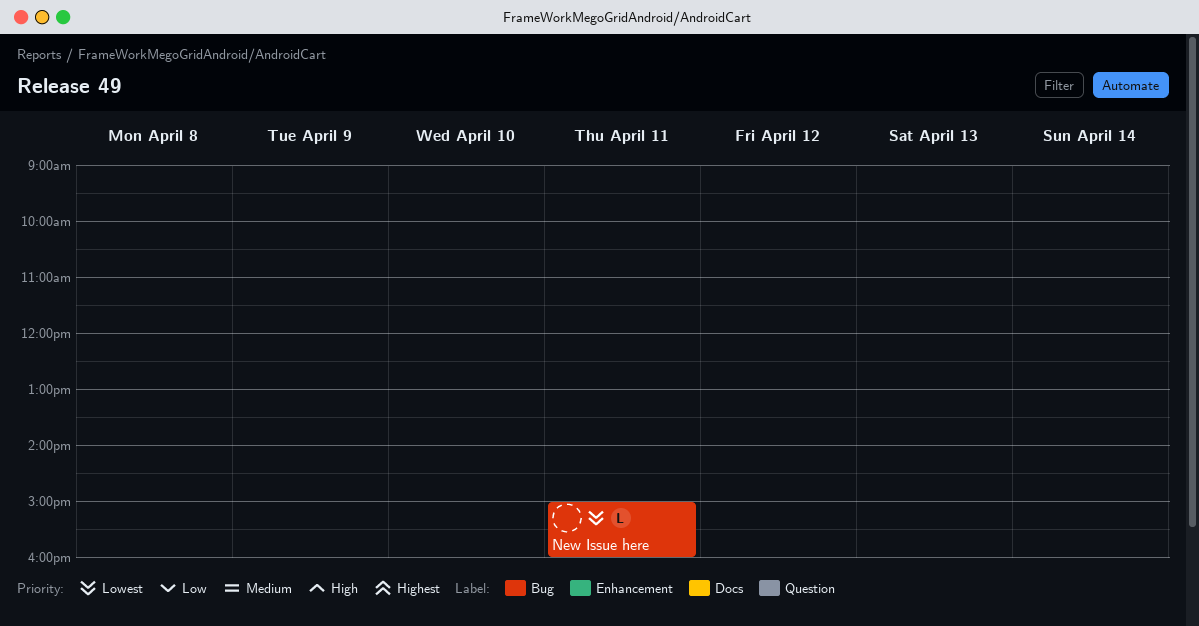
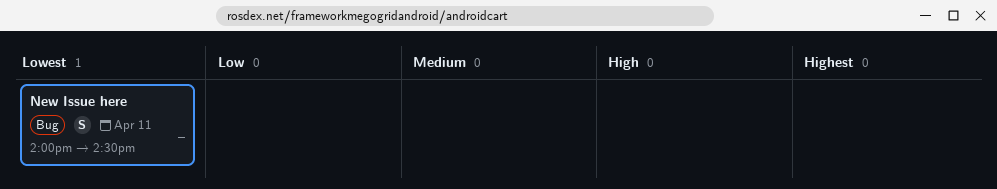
New Issue here, estimate: L -> S
New Issue here, begins: 15:00 -> 14:00
New Issue here, ends: 16:00 -> 14:30

